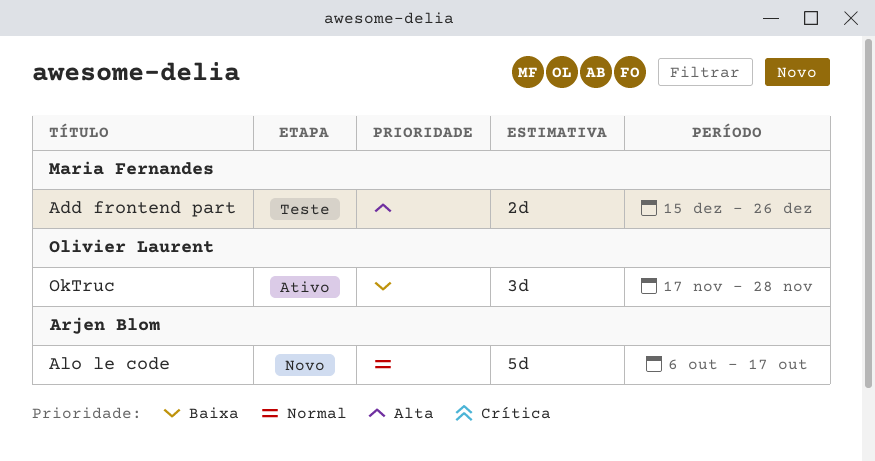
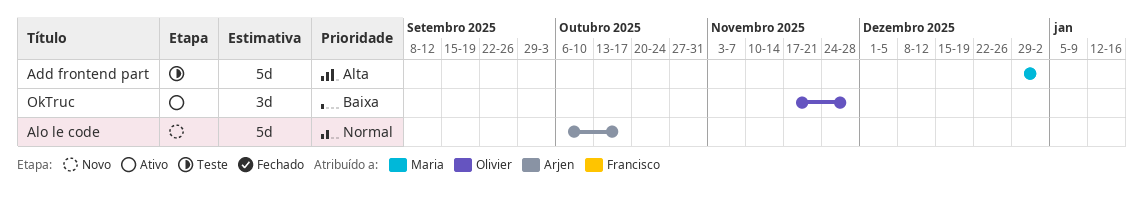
Add frontend part, estimate: 2d -> 5d
Add frontend part, start: Dec 15 -> Dec 29
Add frontend part, due: Dec 26 -> Jan 2

